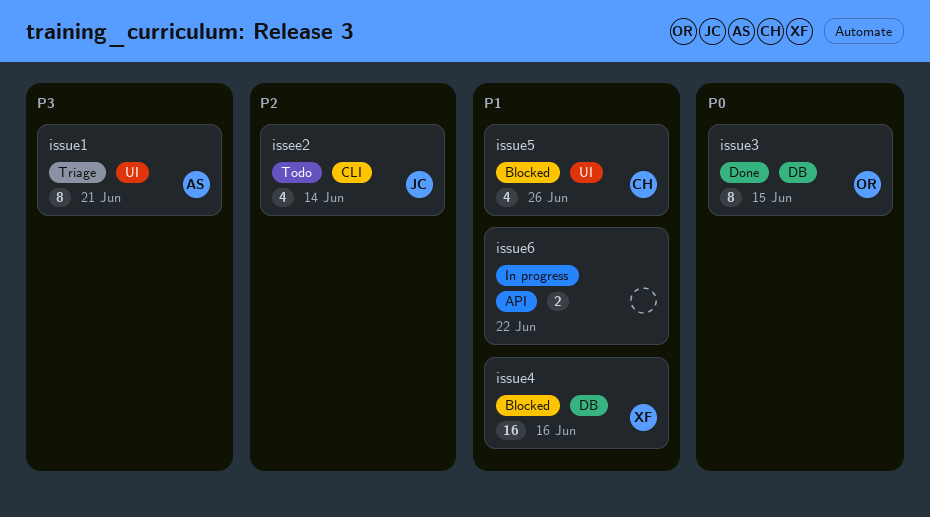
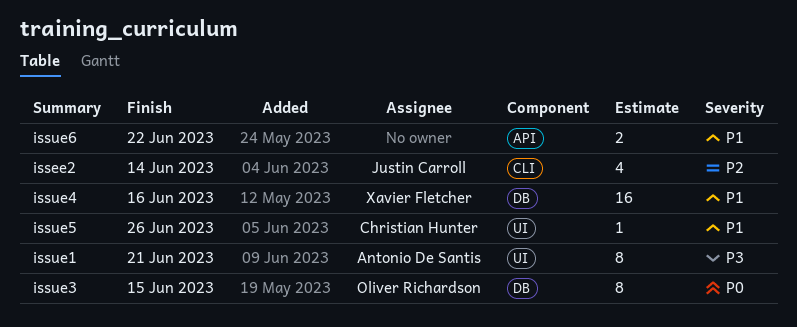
issue5, estimate: 4 -> 1

